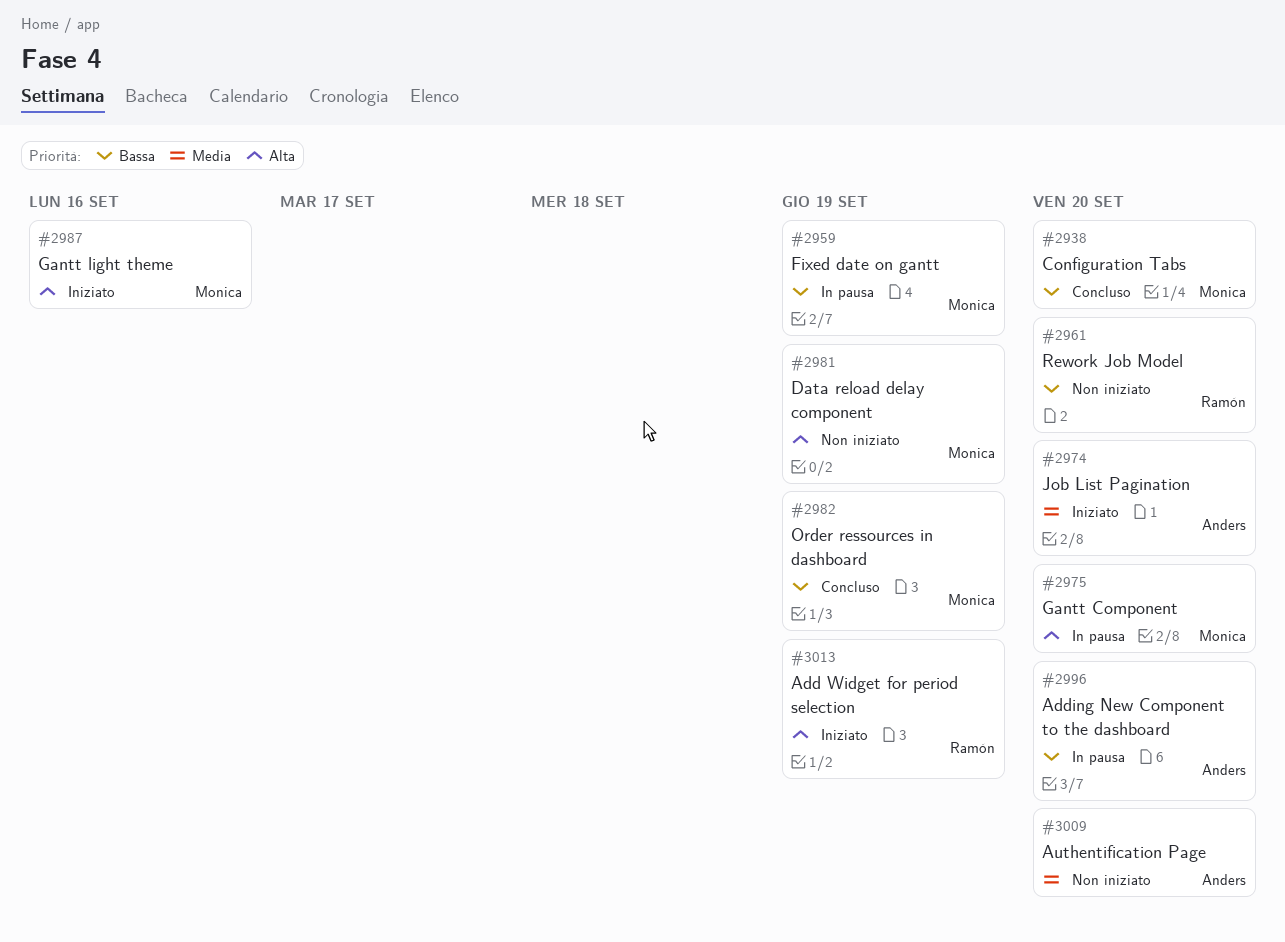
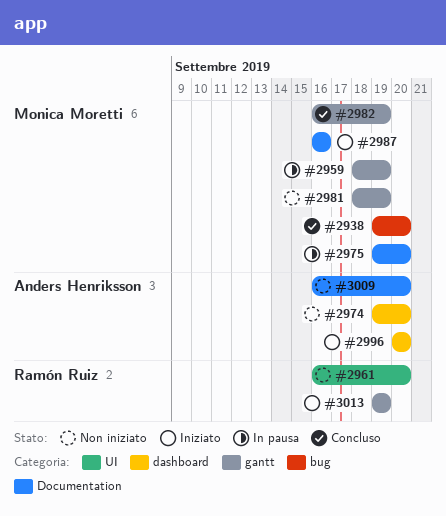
#2974, status: Iniziato -> Non iniziato
#2996, status: In pausa -> Iniziato

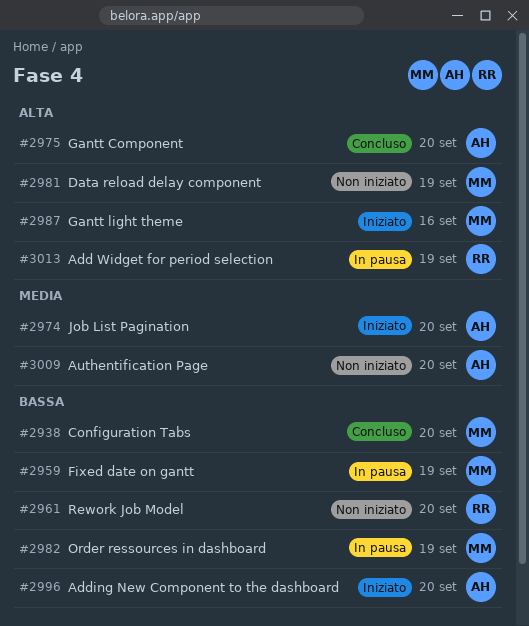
#2974, status: Non iniziato -> Iniziato
#2975, status: In pausa -> Concluso
#2975, owner: Monica Moretti -> Anders Henriksson
#2982, status: Concluso -> In pausa
#3013, status: Iniziato -> In pausa

